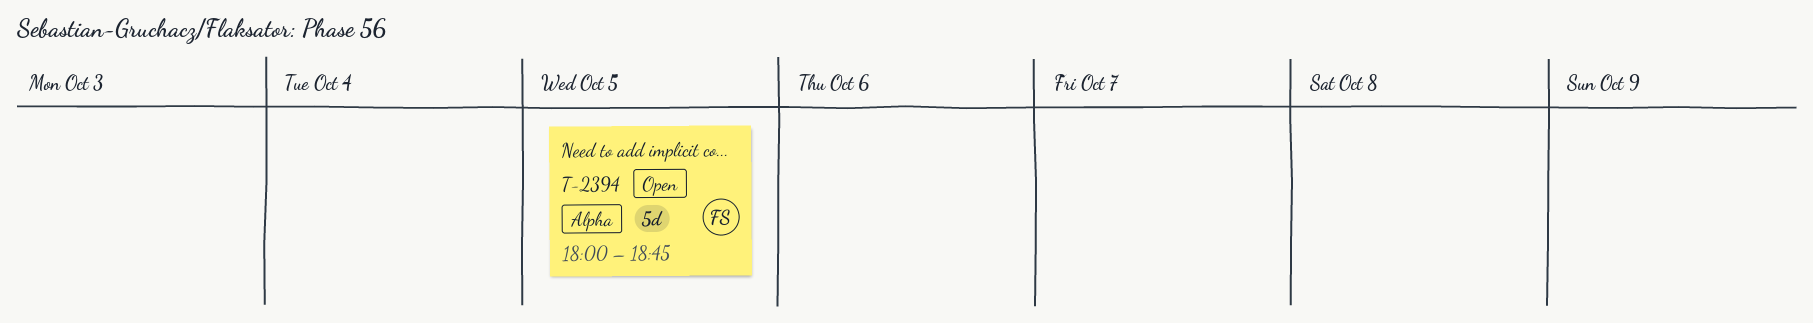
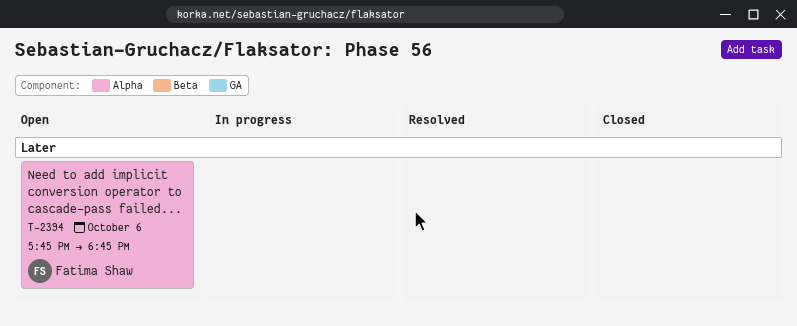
T-2394, day: Oct 5 -> Oct 6
T-2394, begins: 18:00 -> 17:45

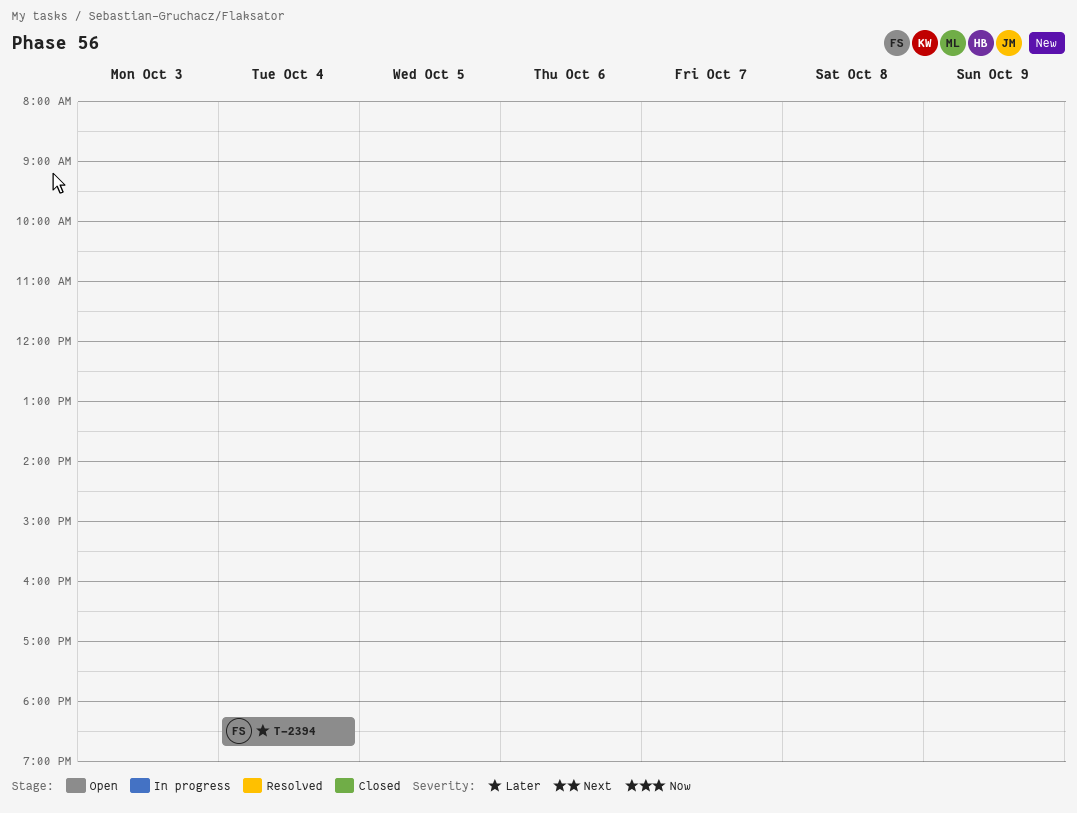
T-2394, day: Oct 6 -> Oct 4
T-2394, begins: 17:45 -> 18:15

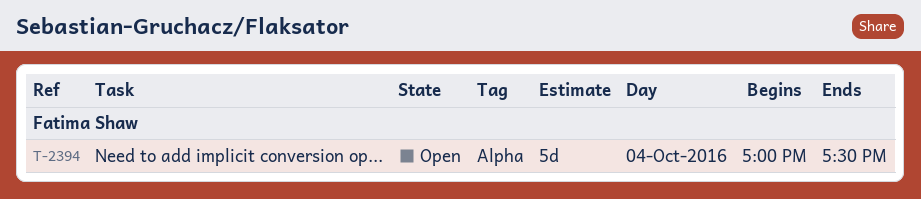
T-2394, begins: 18:15 -> 17:00
T-2394, ends: 18:45 -> 17:30

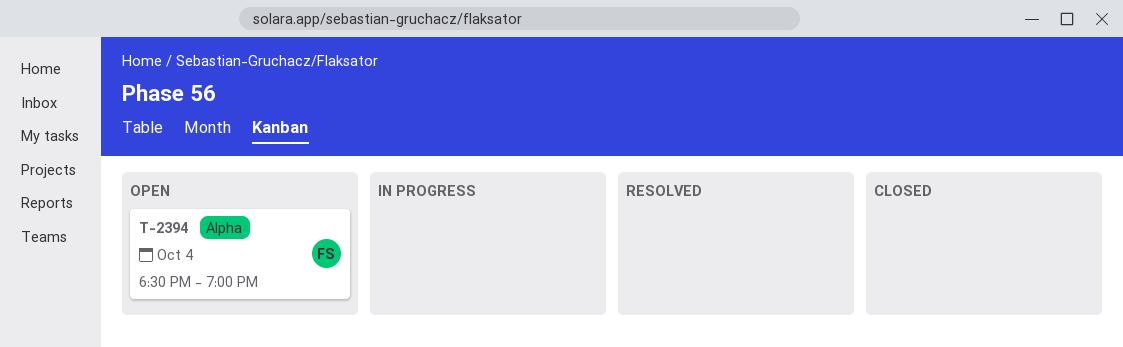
T-2394, begins: 17:00 -> 18:30
T-2394, ends: 17:30 -> 19:00

